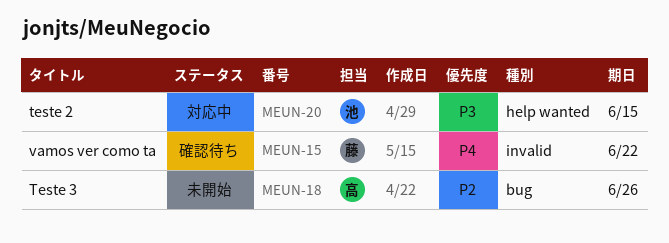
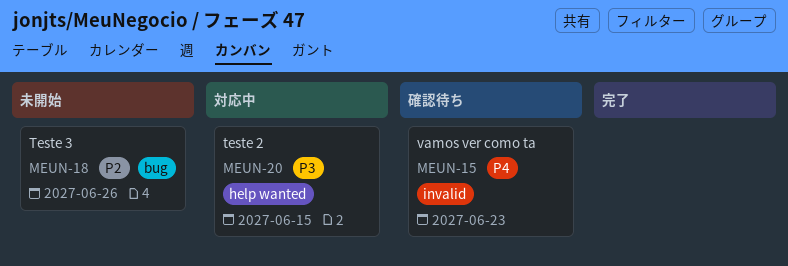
MEUN-15, due: Jun 22 -> Jun 23

